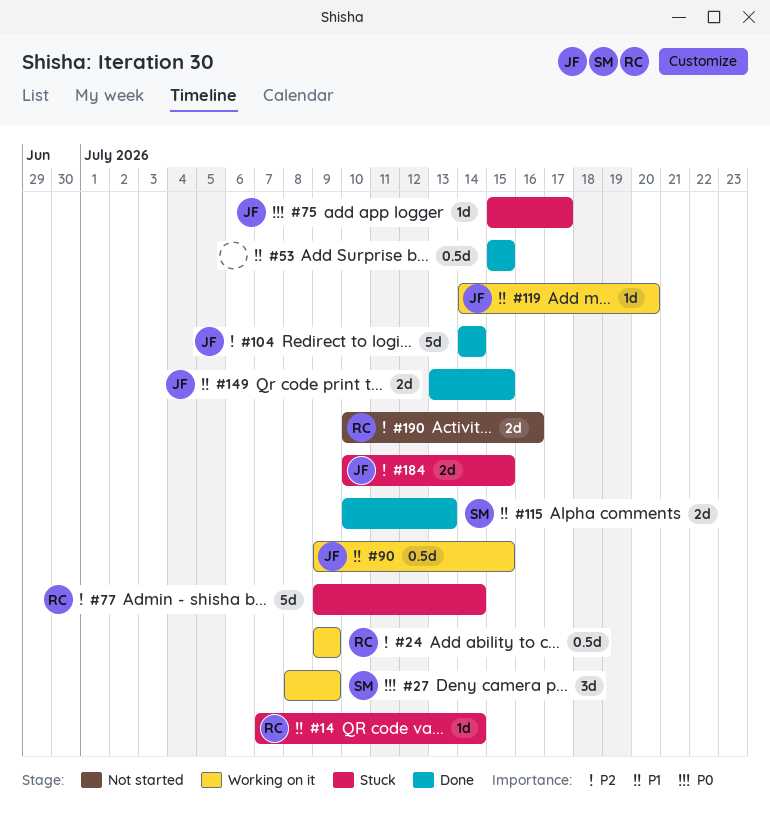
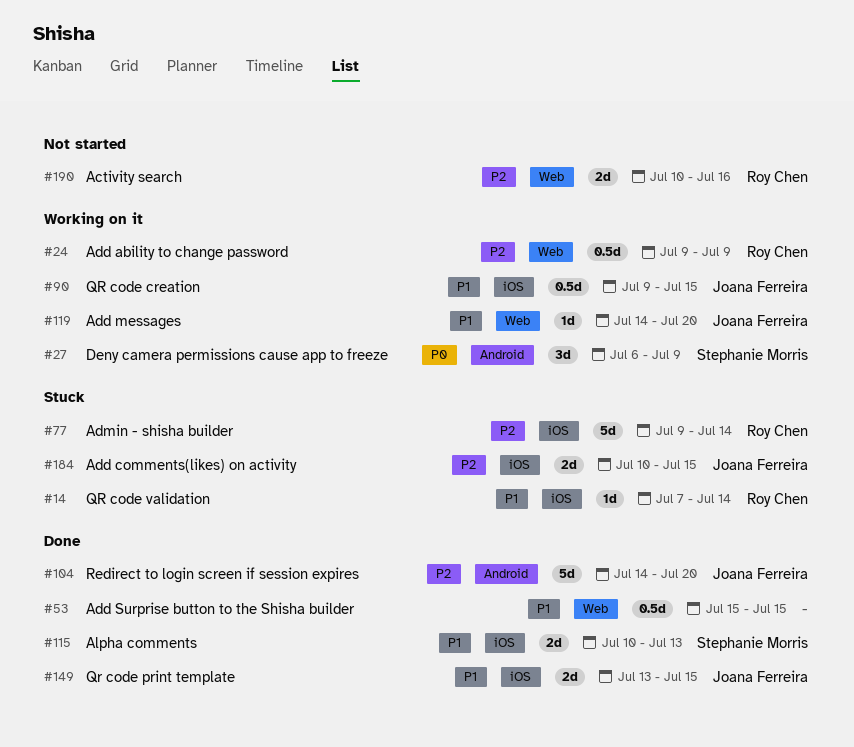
#27, start: Jul 8 -> Jul 6
#75: present -> none
#104, due: Jul 14 -> Jul 20

